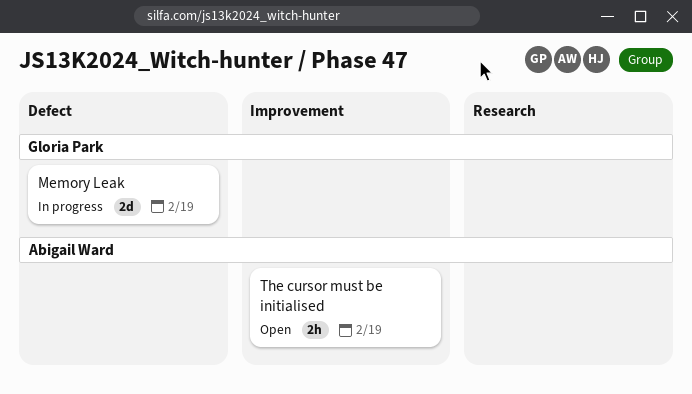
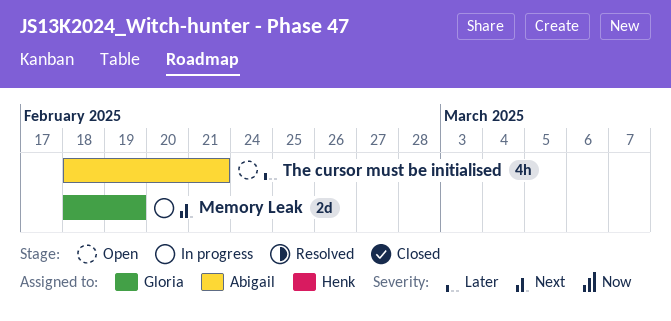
The cursor must be initialised, estimate: 2h -> 4h
The cursor must be initialised, due: Feb 19 -> Feb 21

